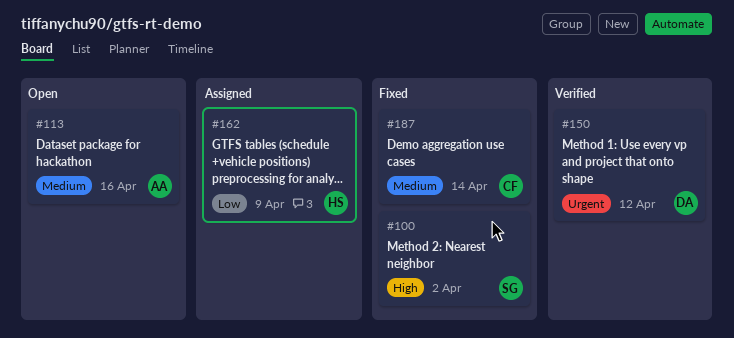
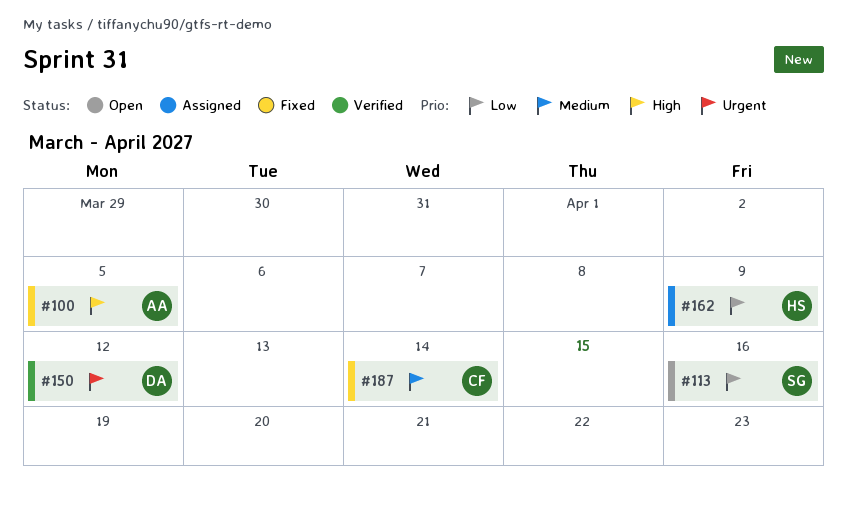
#100, owner: SG -> AA
#100, due: Apr 2 -> Apr 5
#113, owner: AA -> SG
#113, priority: Medium -> Low

